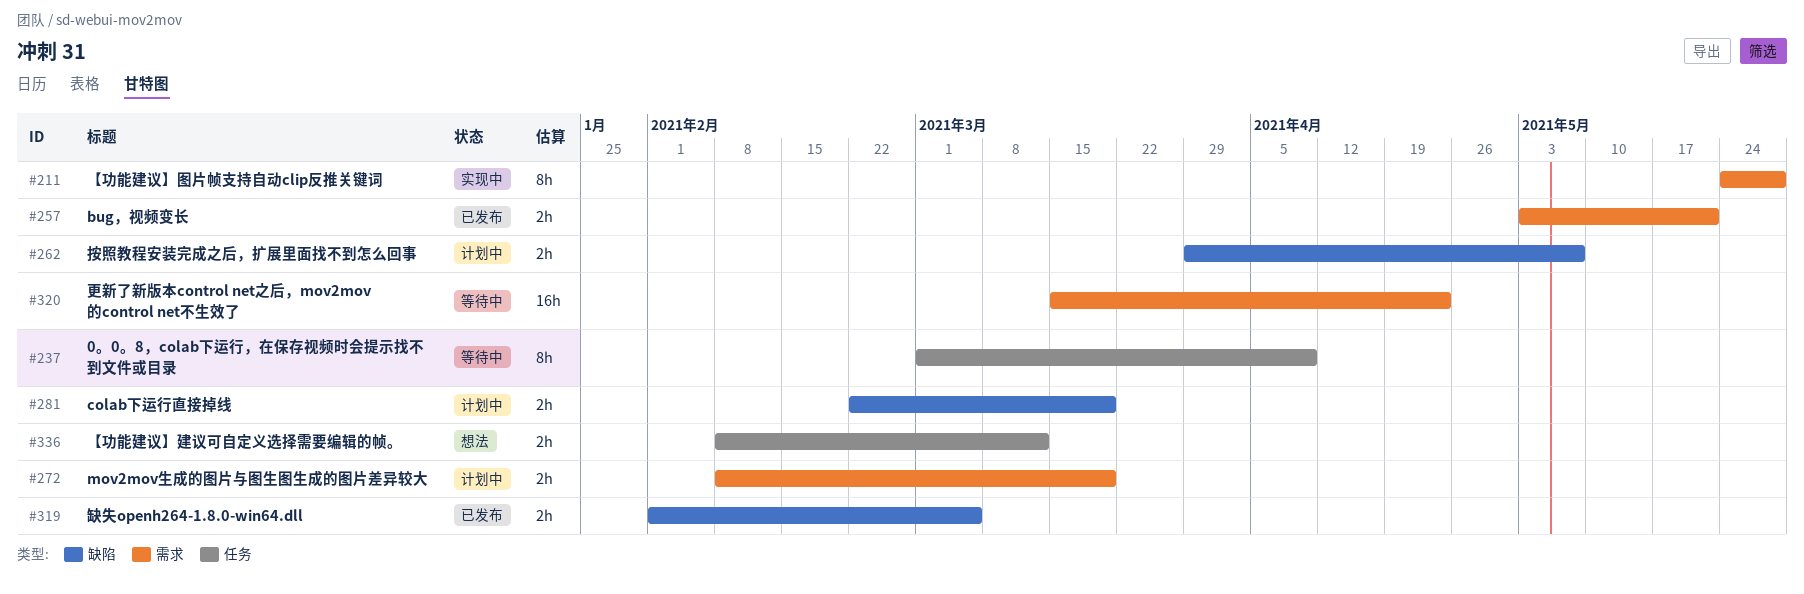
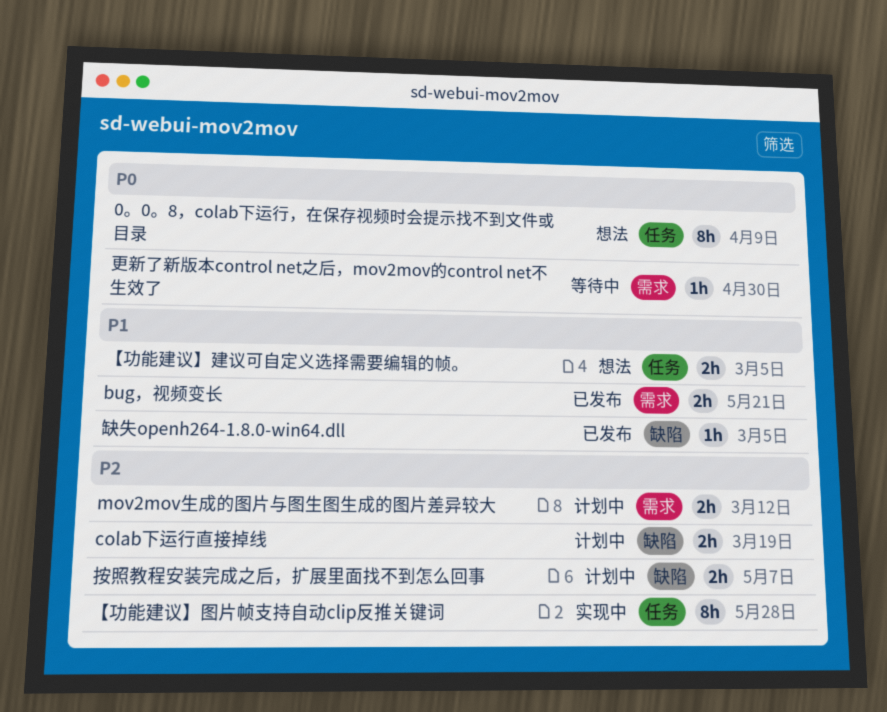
0。0。8，colab下运行，在保存视频时会提示找不到文件或目录, status: 等待中 -> 想法
mov2mov生成的图片与图生图生成的图片差异较大, due: Mar 19 -> Mar 12
【功能建议】图片帧支持自动clip反推关键词, label: 需求 -> 任务
【功能建议】建议可自定义选择需要编辑的帧。, due: Mar 12 -> Mar 5
更新了新版本control net之后，mov2mov的control net不生效了, estimate: 16h -> 1h
更新了新版本control net之后，mov2mov的control net不生效了, due: Apr 23 -> Apr 30
缺失openh264-1.8.0-win64.dll, estimate: 2h -> 1h

